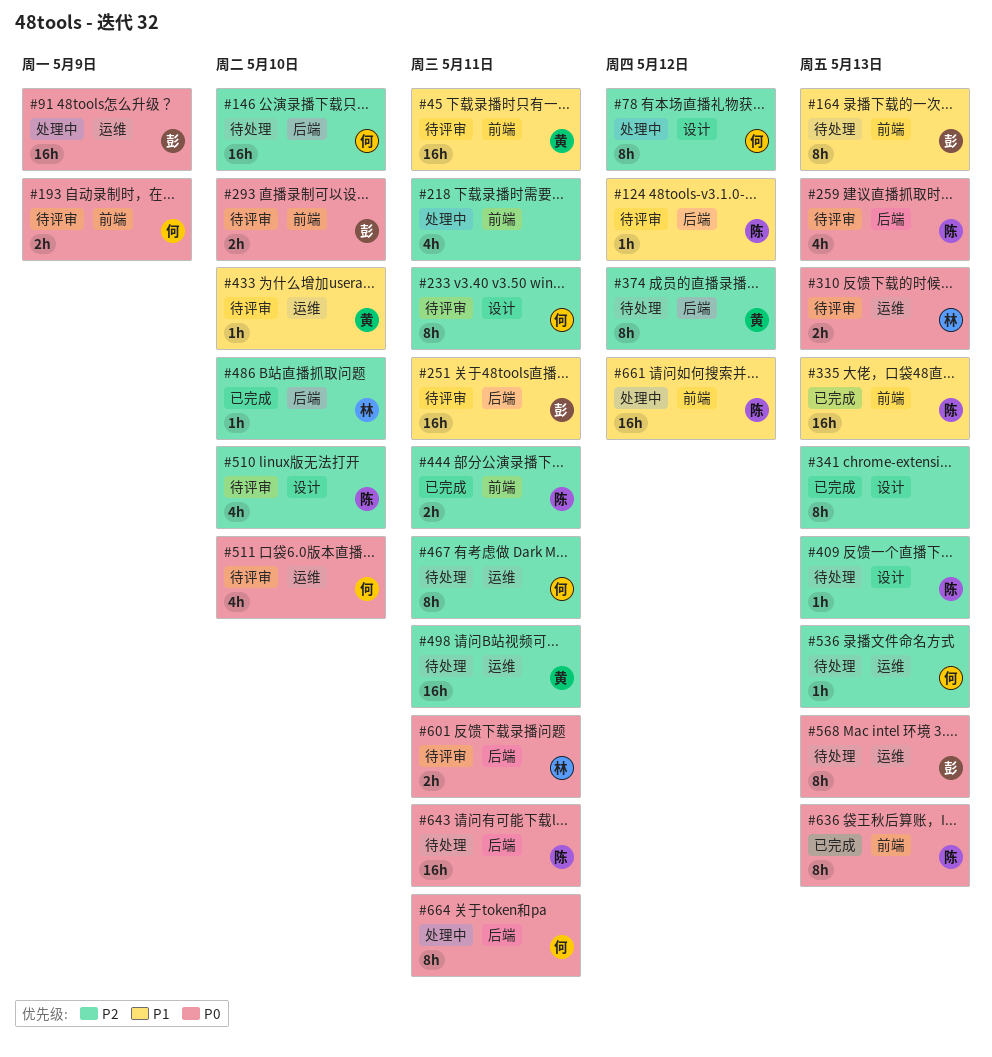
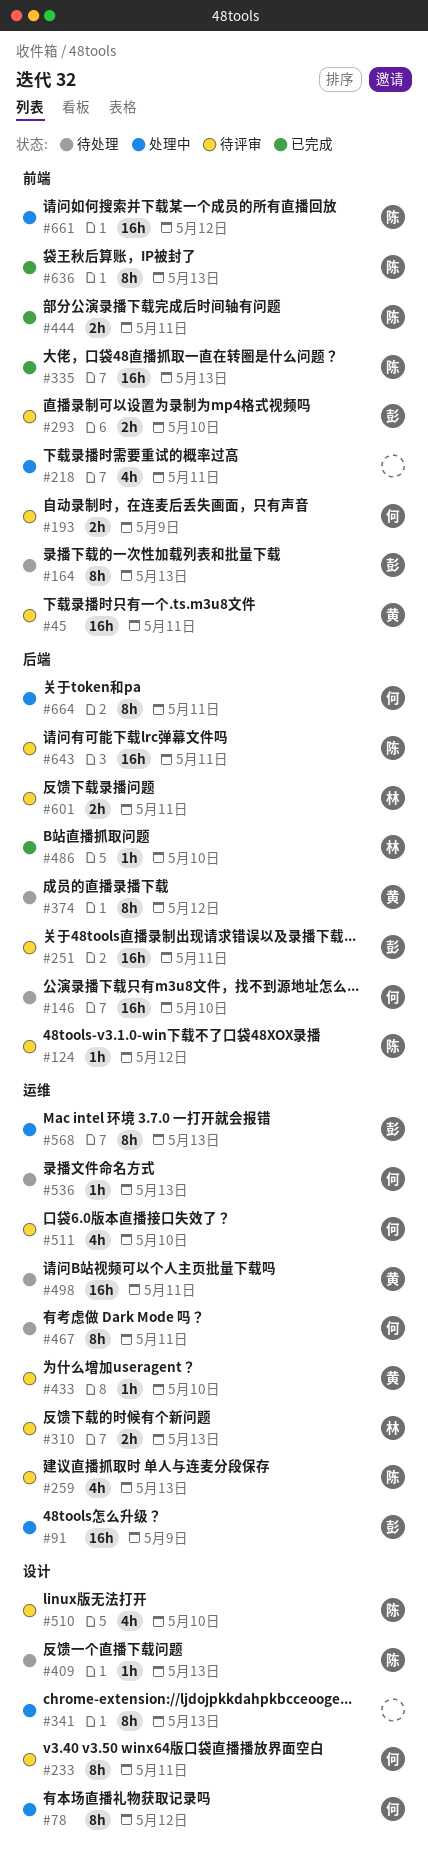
#259, label: 后端 -> 运维
#341, status: 已完成 -> 处理中
#568, status: 待处理 -> 处理中
#643, status: 待处理 -> 待评审

